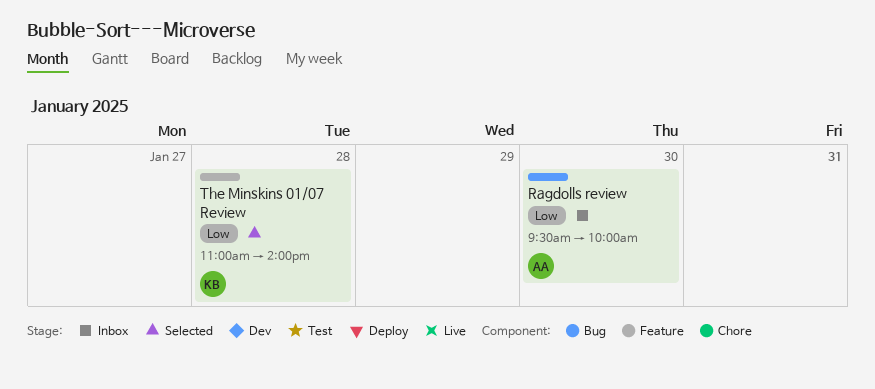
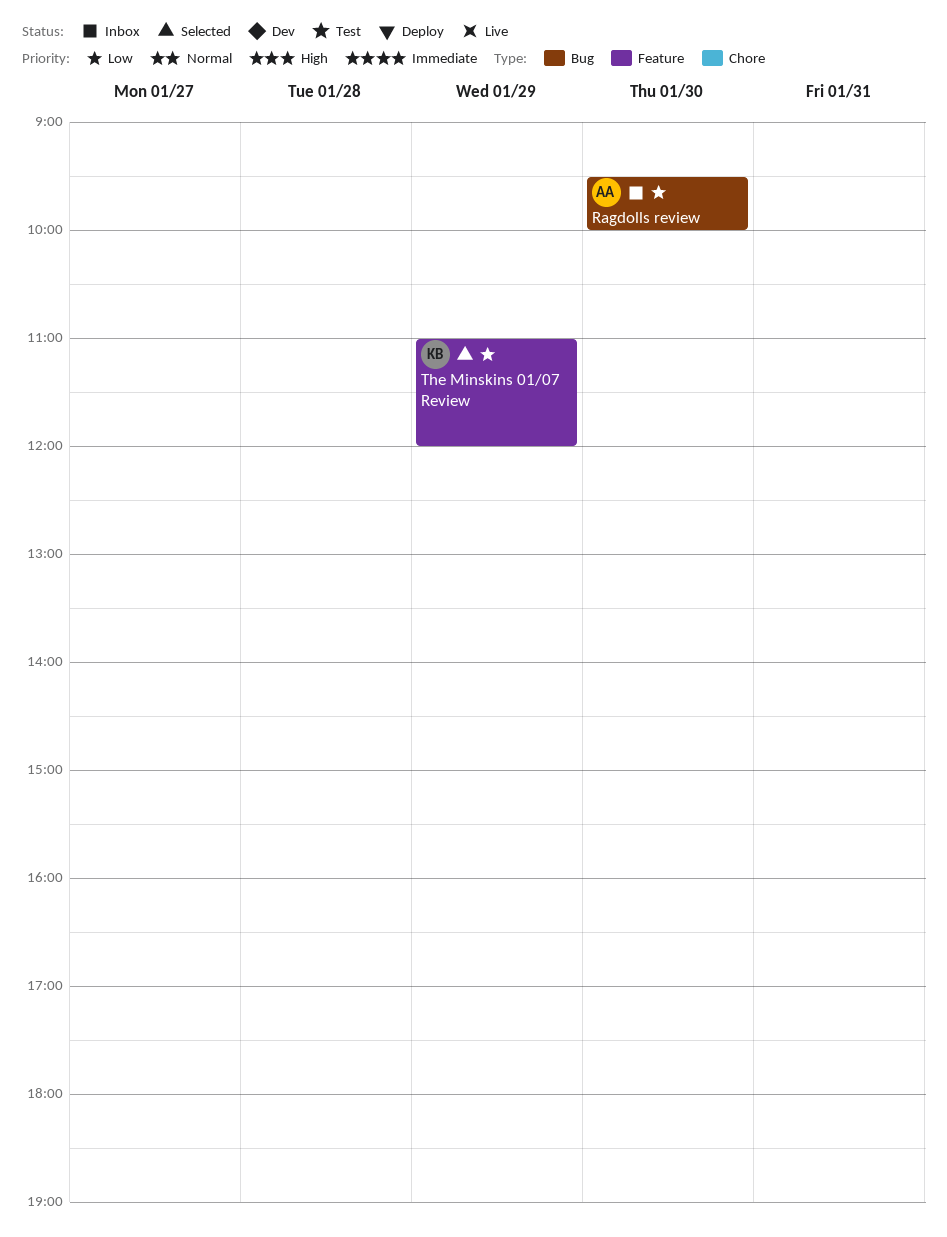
The Minskins 01/07 Review, day: Jan 28 -> Jan 29
The Minskins 01/07 Review, ends: 14:00 -> 12:00

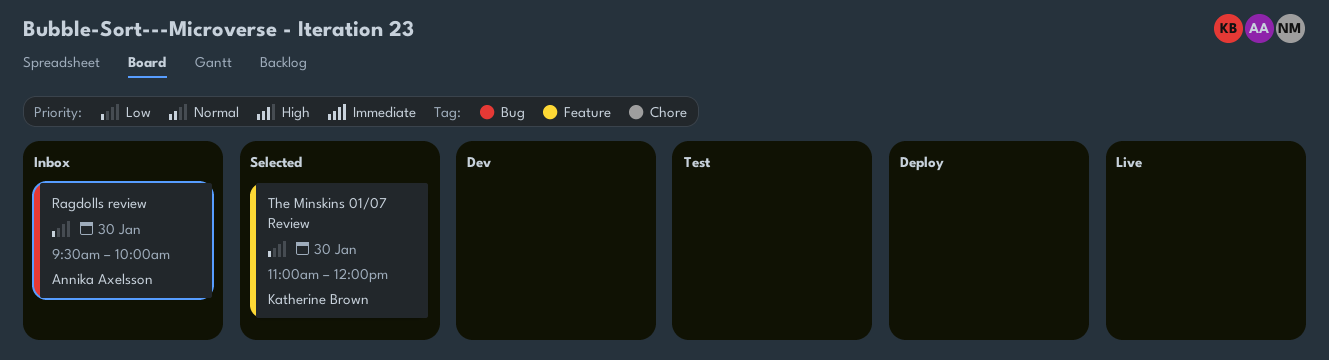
The Minskins 01/07 Review, day: Jan 29 -> Jan 30

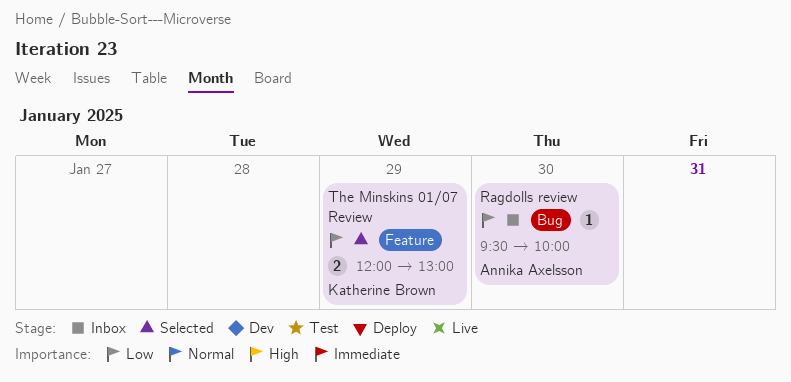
The Minskins 01/07 Review, day: Jan 30 -> Jan 29
The Minskins 01/07 Review, begins: 11:00 -> 12:00
The Minskins 01/07 Review, ends: 12:00 -> 13:00

